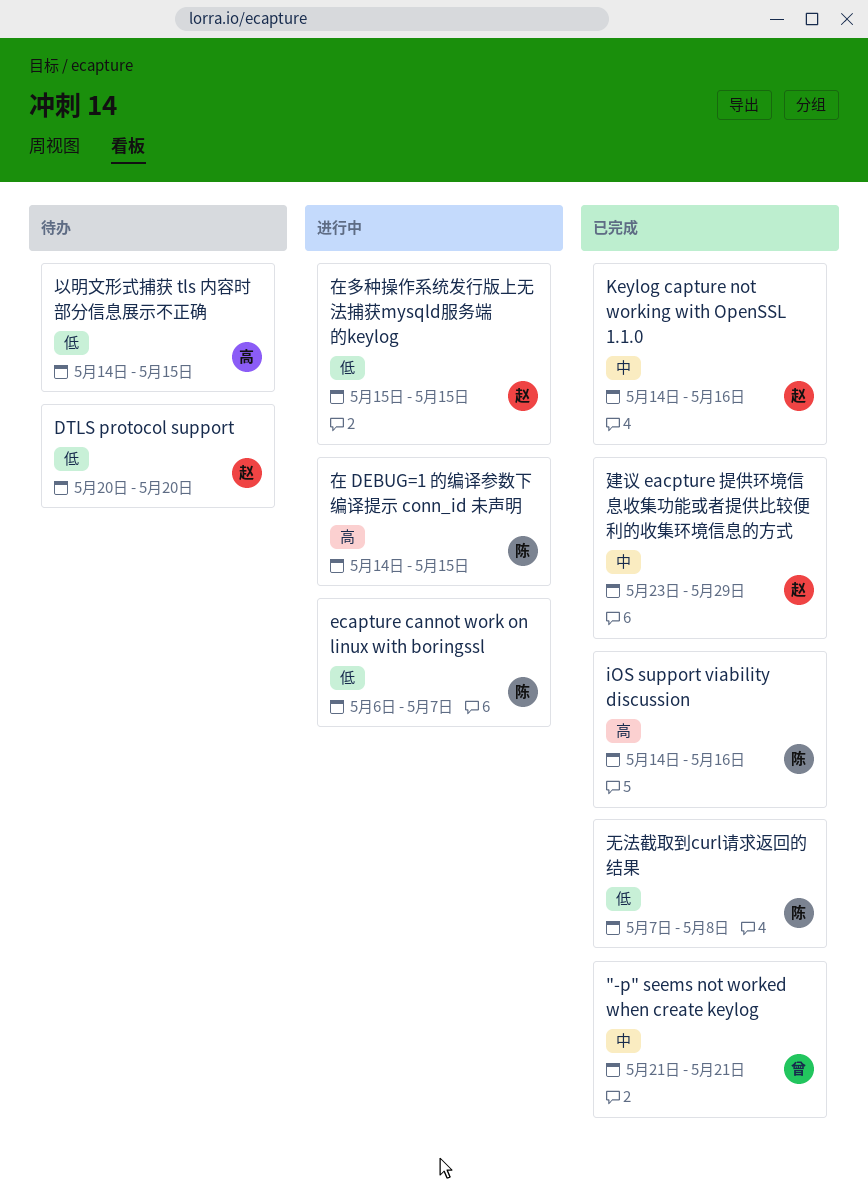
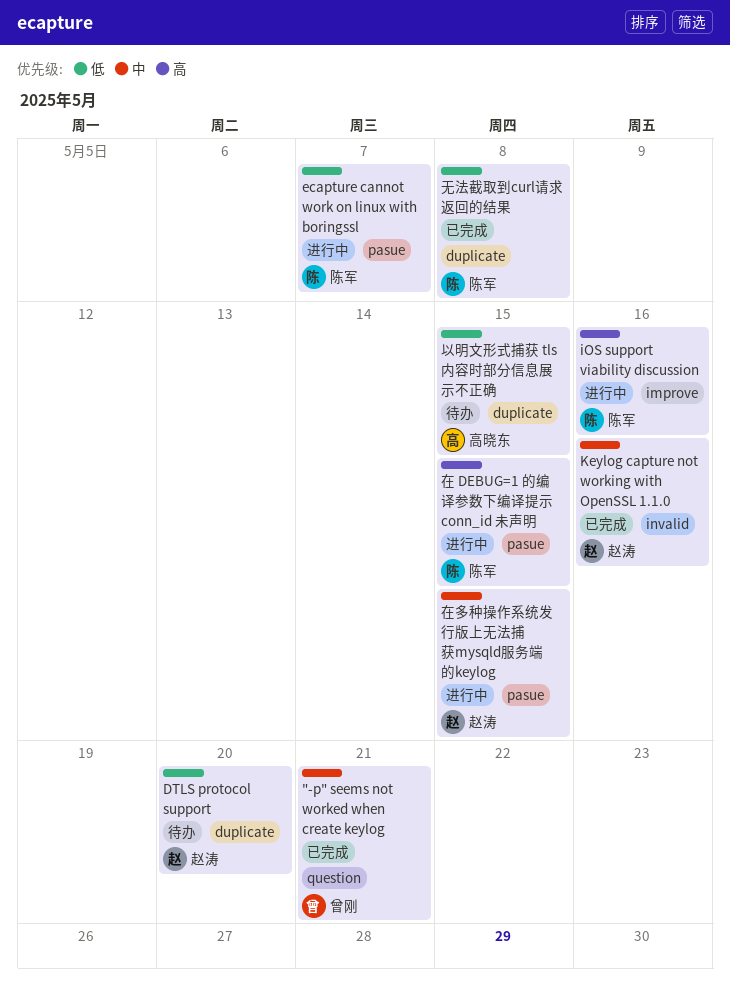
iOS support viability discussion, status: 已完成 -> 进行中
在多种操作系统发行版上无法捕获mysqld服务端的keylog, priority: 低 -> 中
建议 eacpture 提供环境信息收集功能或者提供比较便利的收集环境信息的方式: present -> none

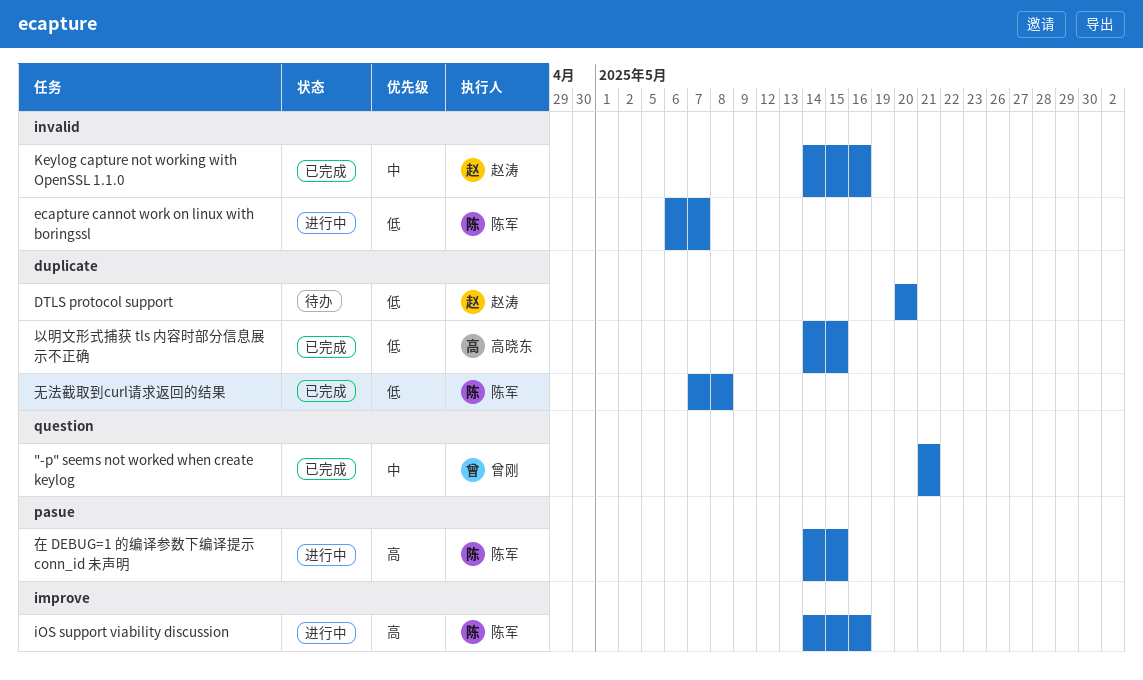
ecapture cannot work on linux with boringssl, label: pasue -> invalid
以明文形式捕获 tls 内容时部分信息展示不正确, status: 待办 -> 已完成
在多种操作系统发行版上无法捕获mysqld服务端的keylog: present -> none

